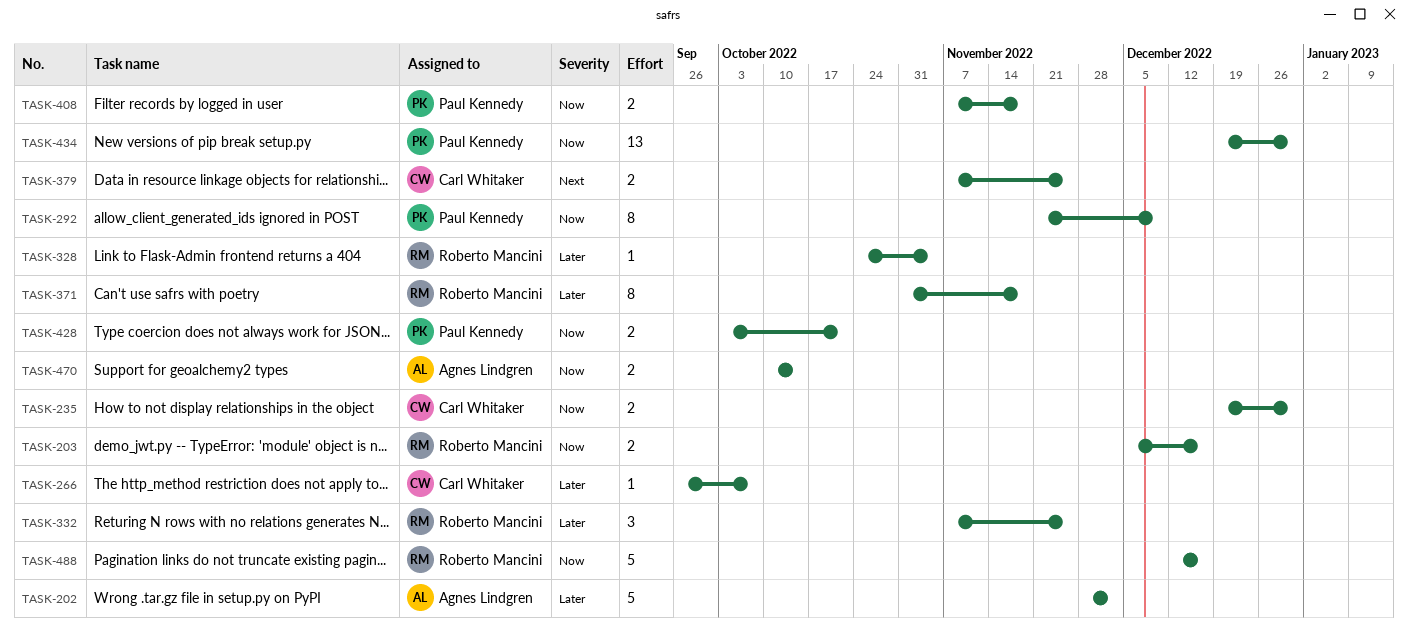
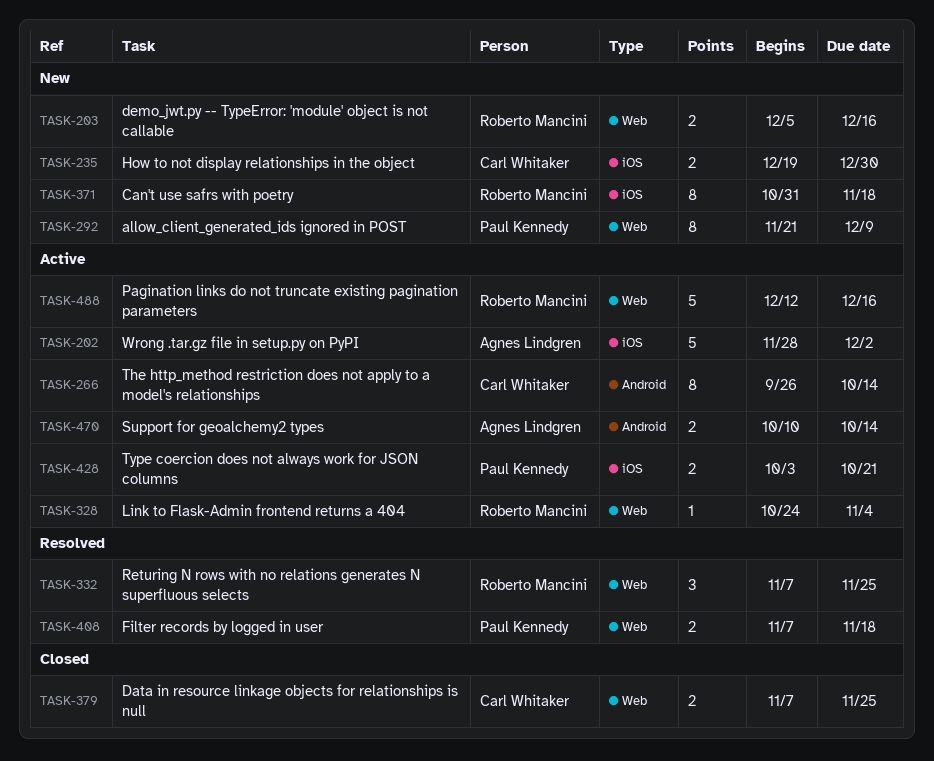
TASK-266, estimate: 1 -> 8
TASK-266, due: Oct 7 -> Oct 14
TASK-434: present -> none

